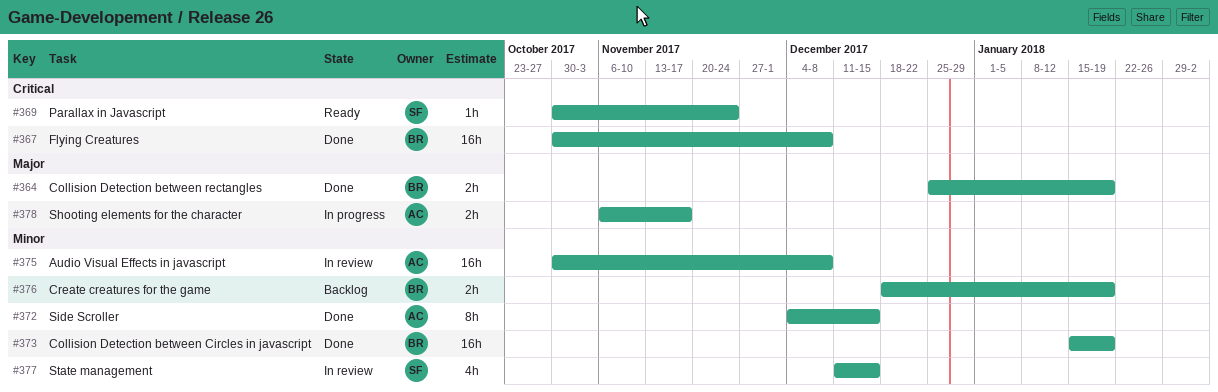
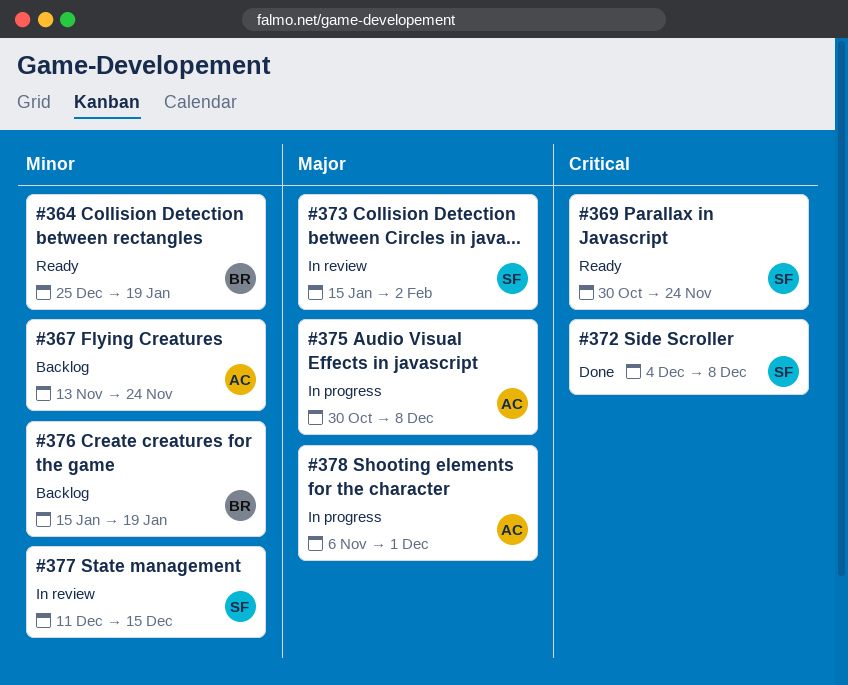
#364, status: Done -> Ready
#364, priority: Major -> Minor
#367, status: Done -> Backlog
#367, owner: BR -> AC
#367, priority: Critical -> Minor
#367, start: Oct 30 -> Nov 13
#367, due: Dec 8 -> Nov 24
#372, owner: AC -> SF
#372, priority: Minor -> Critical
#372, due: Dec 15 -> Dec 8
#373, status: Done -> In review
#373, owner: BR -> SF
#373, priority: Minor -> Major
#373, due: Jan 19 -> Feb 2
#375, status: In review -> In progress
#375, priority: Minor -> Major
#376, start: Dec 18 -> Jan 15
#378, due: Nov 17 -> Dec 1

